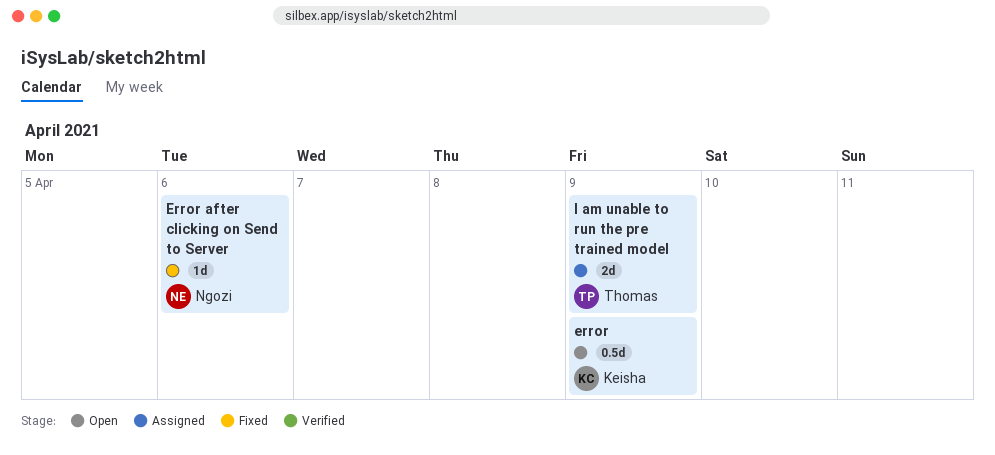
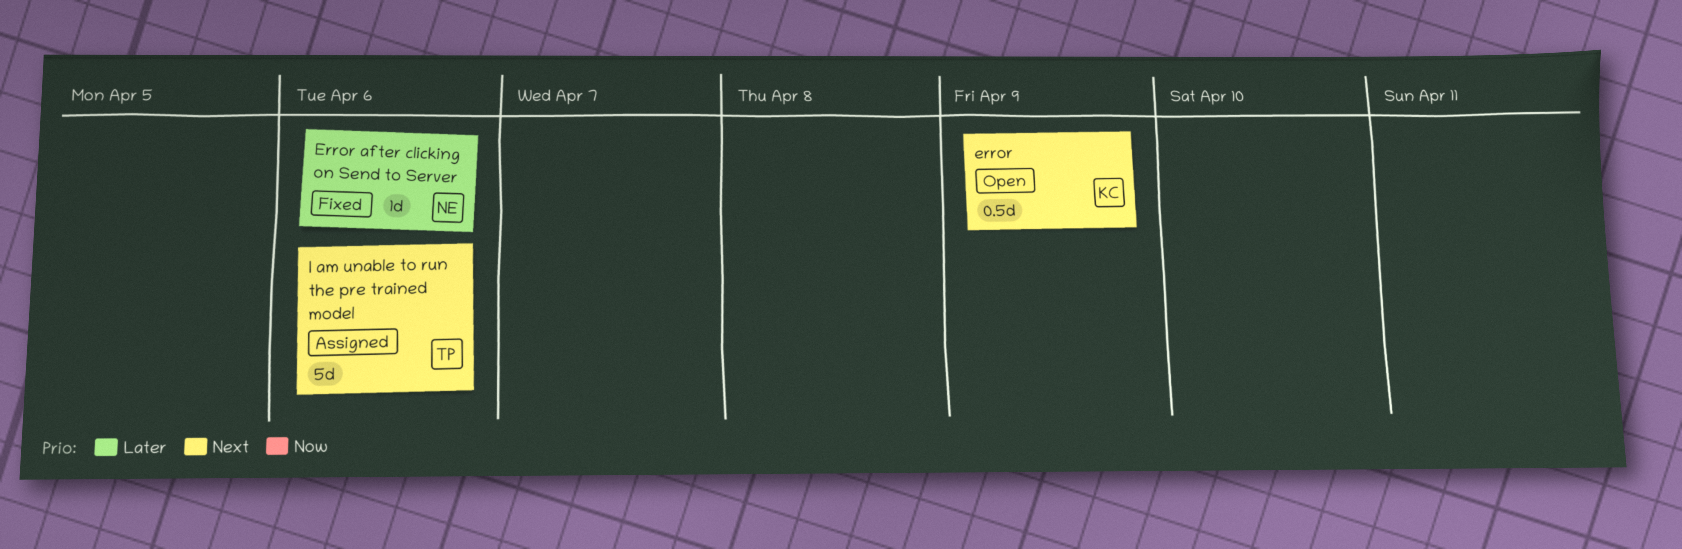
I am unable to run the pre trained model, estimate: 2d -> 5d
I am unable to run the pre trained model, due: Apr 9 -> Apr 6

